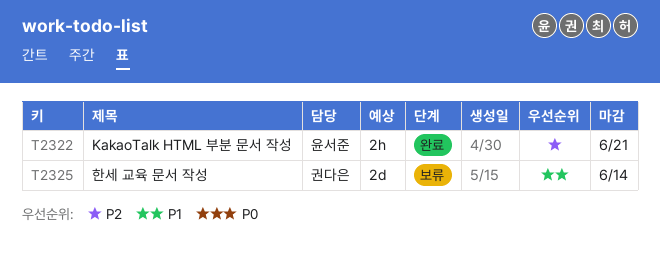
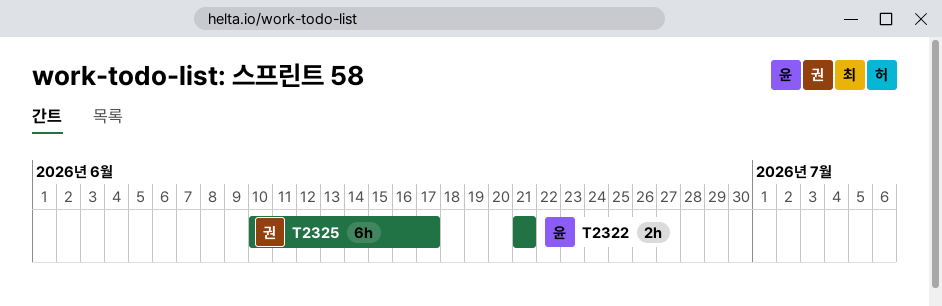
T2325, estimate: 2d -> 6h
T2325, due: Jun 14 -> Jun 17

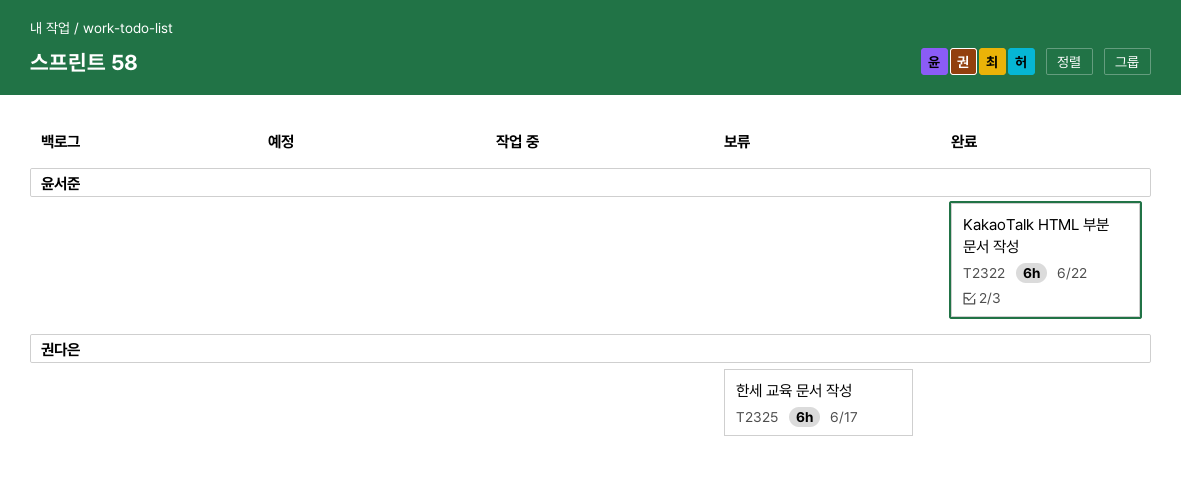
T2322, estimate: 2h -> 6h
T2322, due: Jun 21 -> Jun 22

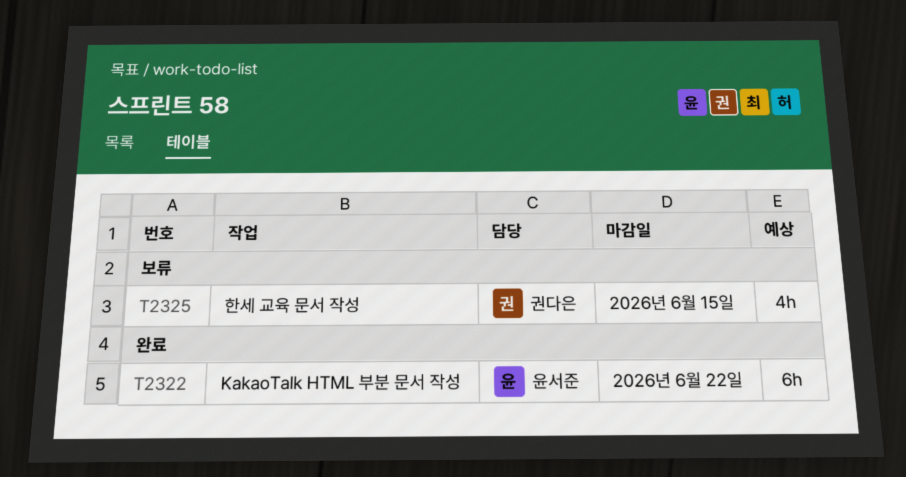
T2325, estimate: 6h -> 4h
T2325, due: Jun 17 -> Jun 15

